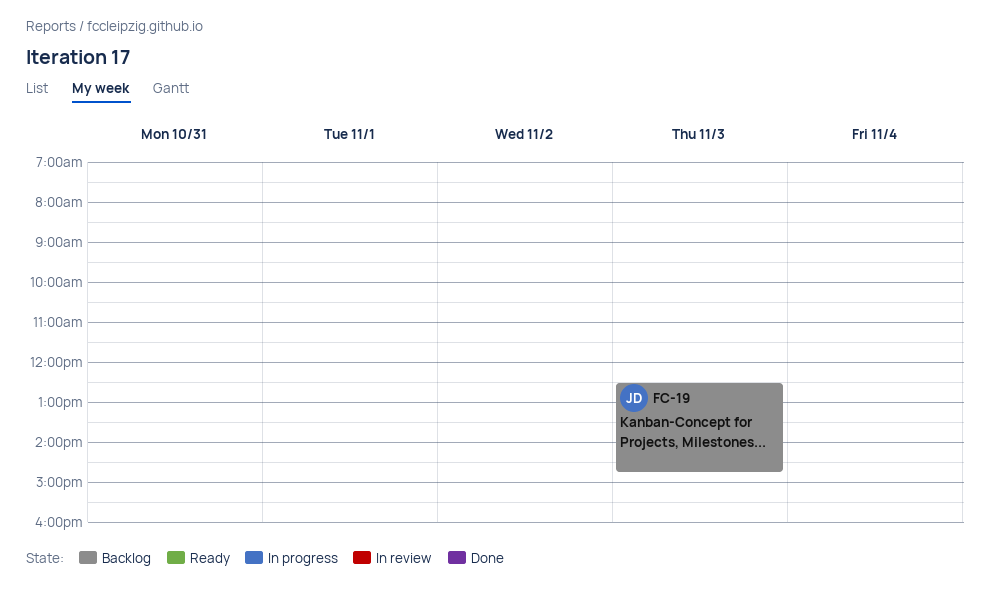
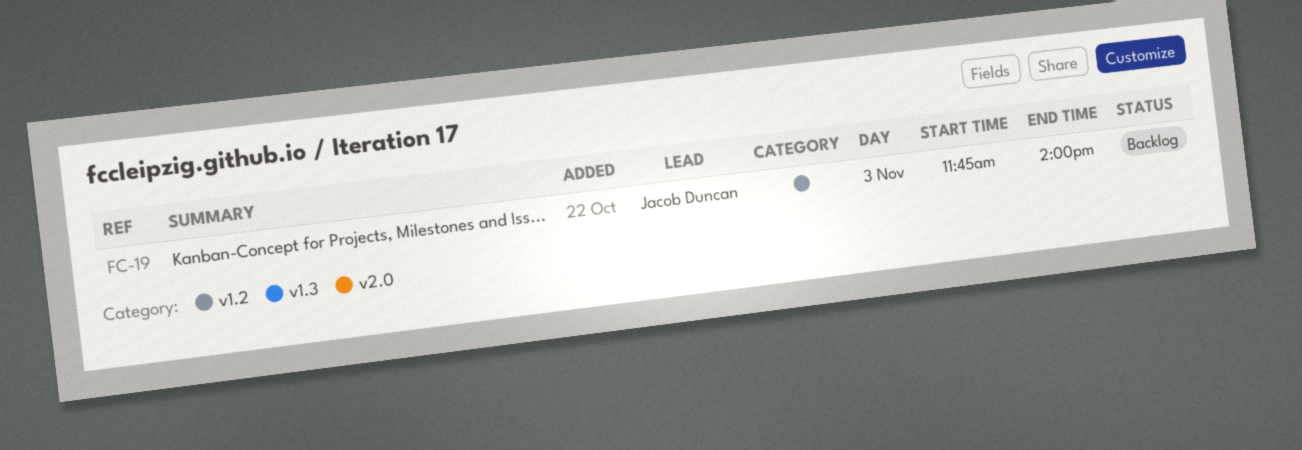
FC-19, begins: 12:30 -> 11:45
FC-19, ends: 14:45 -> 14:00

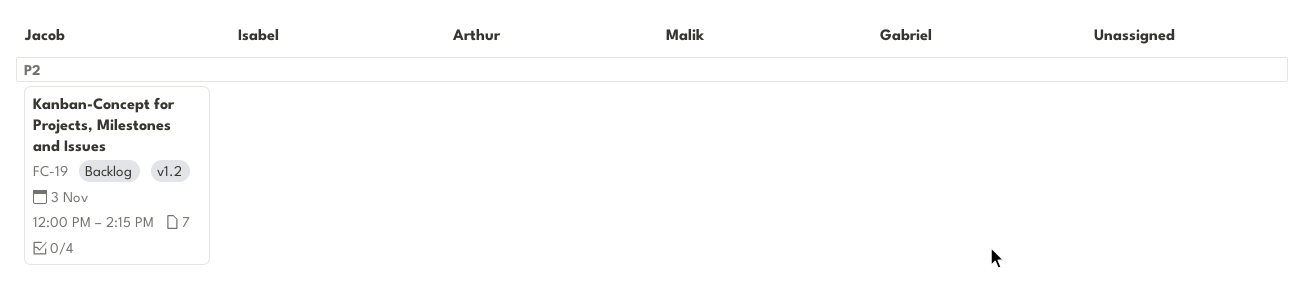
FC-19, begins: 11:45 -> 12:00
FC-19, ends: 14:00 -> 14:15

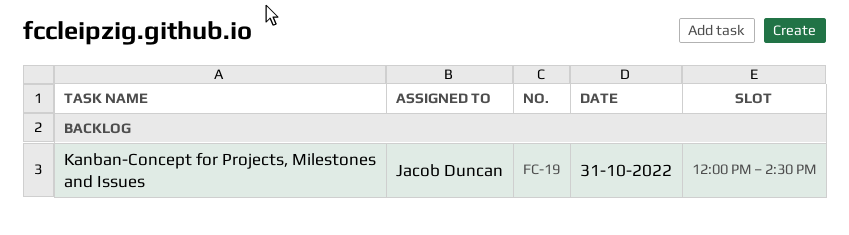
FC-19, day: Nov 3 -> Oct 31
FC-19, ends: 14:15 -> 14:30

